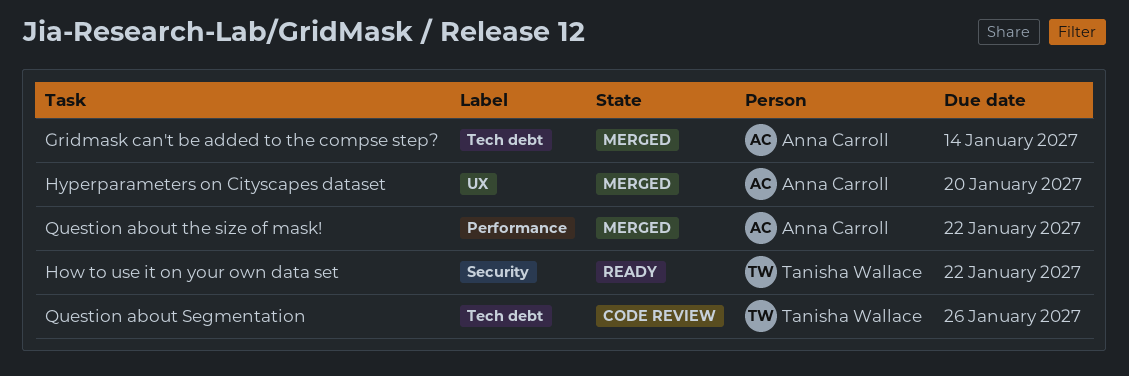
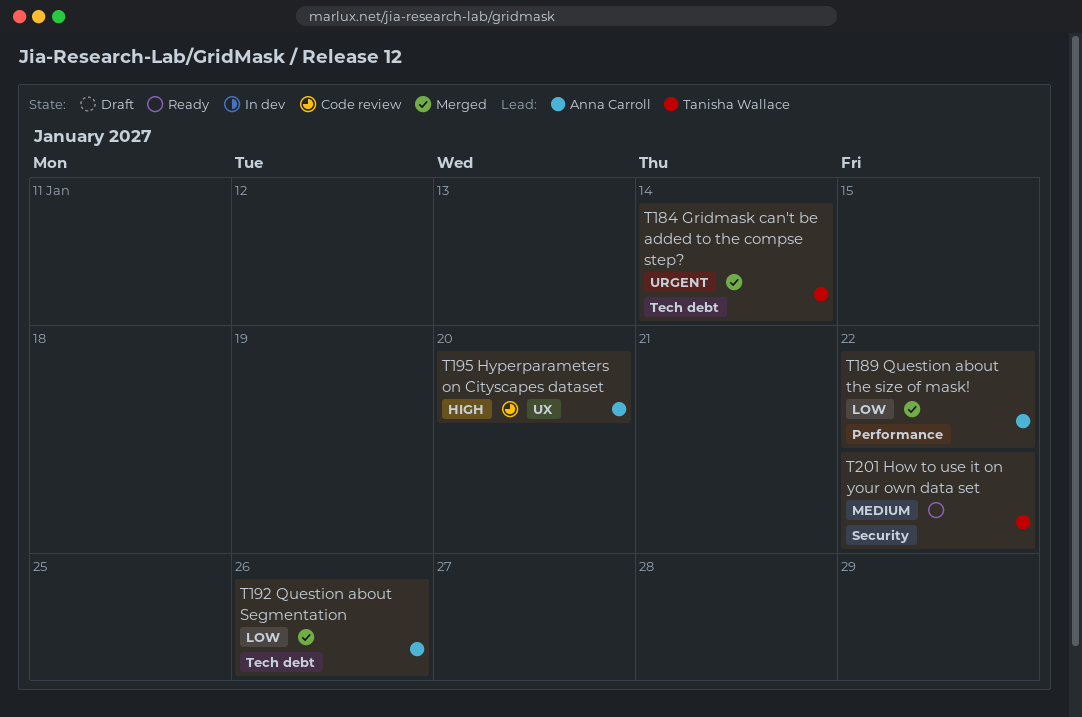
Gridmask can't be added to the compse step?, owner: Anna Carroll -> Tanisha Wallace
Hyperparameters on Cityscapes dataset, status: Merged -> Code review
Question about Segmentation, status: Code review -> Merged
Question about Segmentation, owner: Tanisha Wallace -> Anna Carroll

